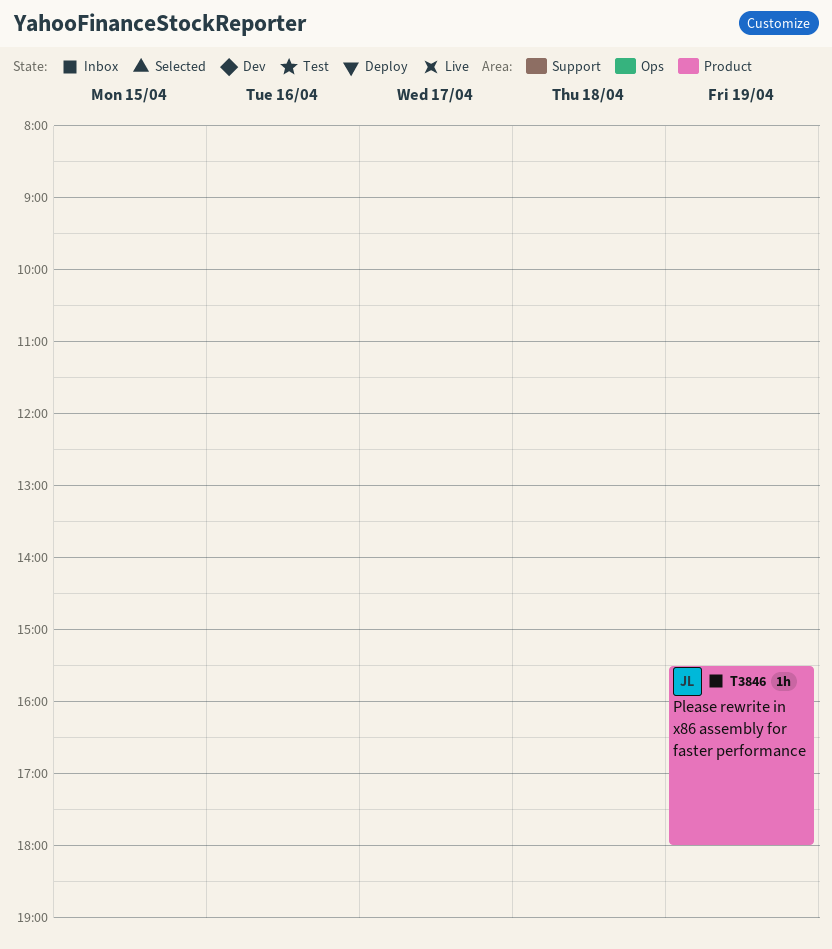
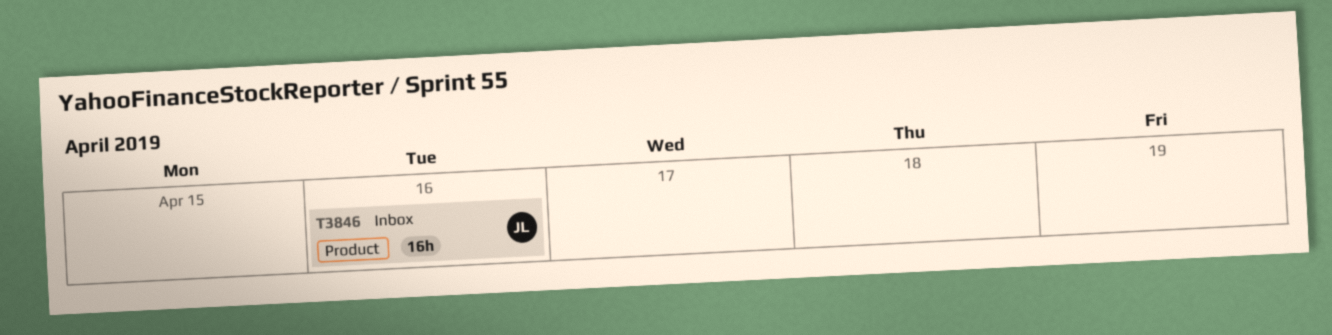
T3846, estimate: 1h -> 16h
T3846, day: Apr 19 -> Apr 16

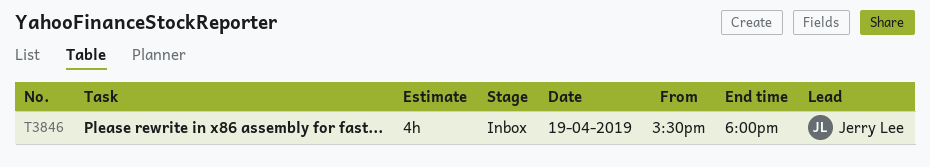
T3846, estimate: 16h -> 4h
T3846, day: Apr 16 -> Apr 19

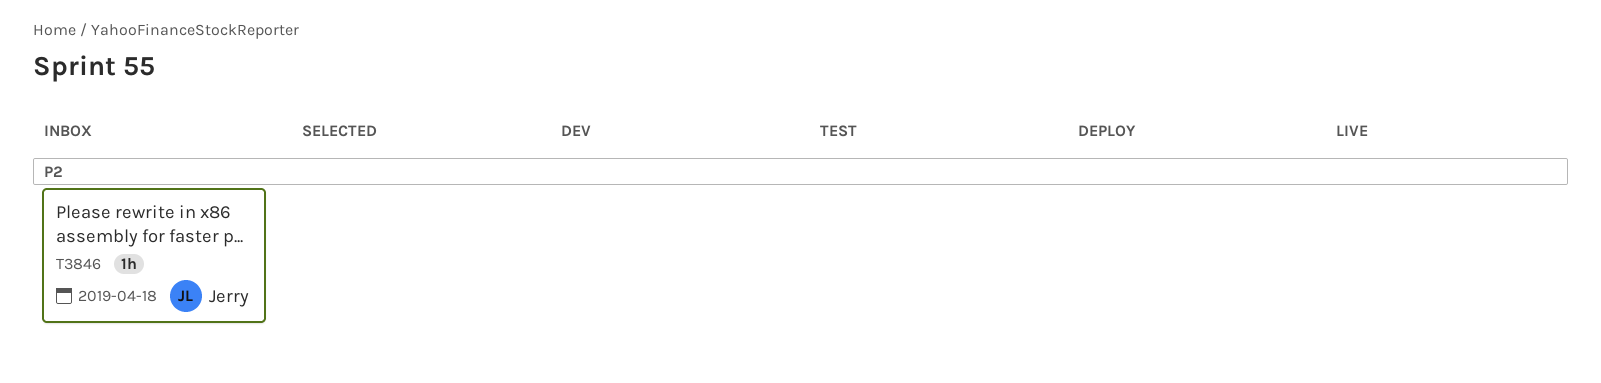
T3846, estimate: 4h -> 1h
T3846, day: Apr 19 -> Apr 18

